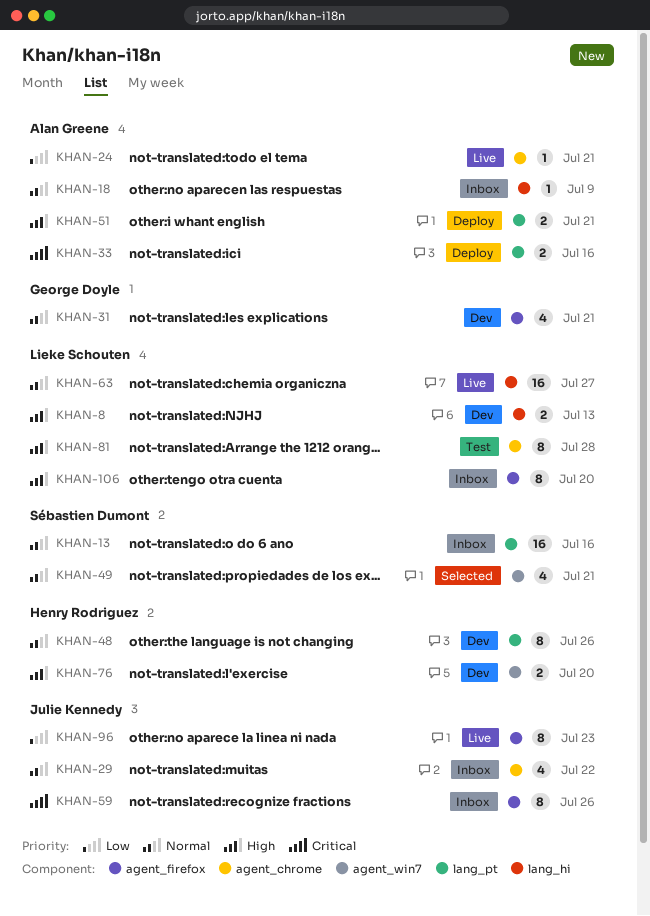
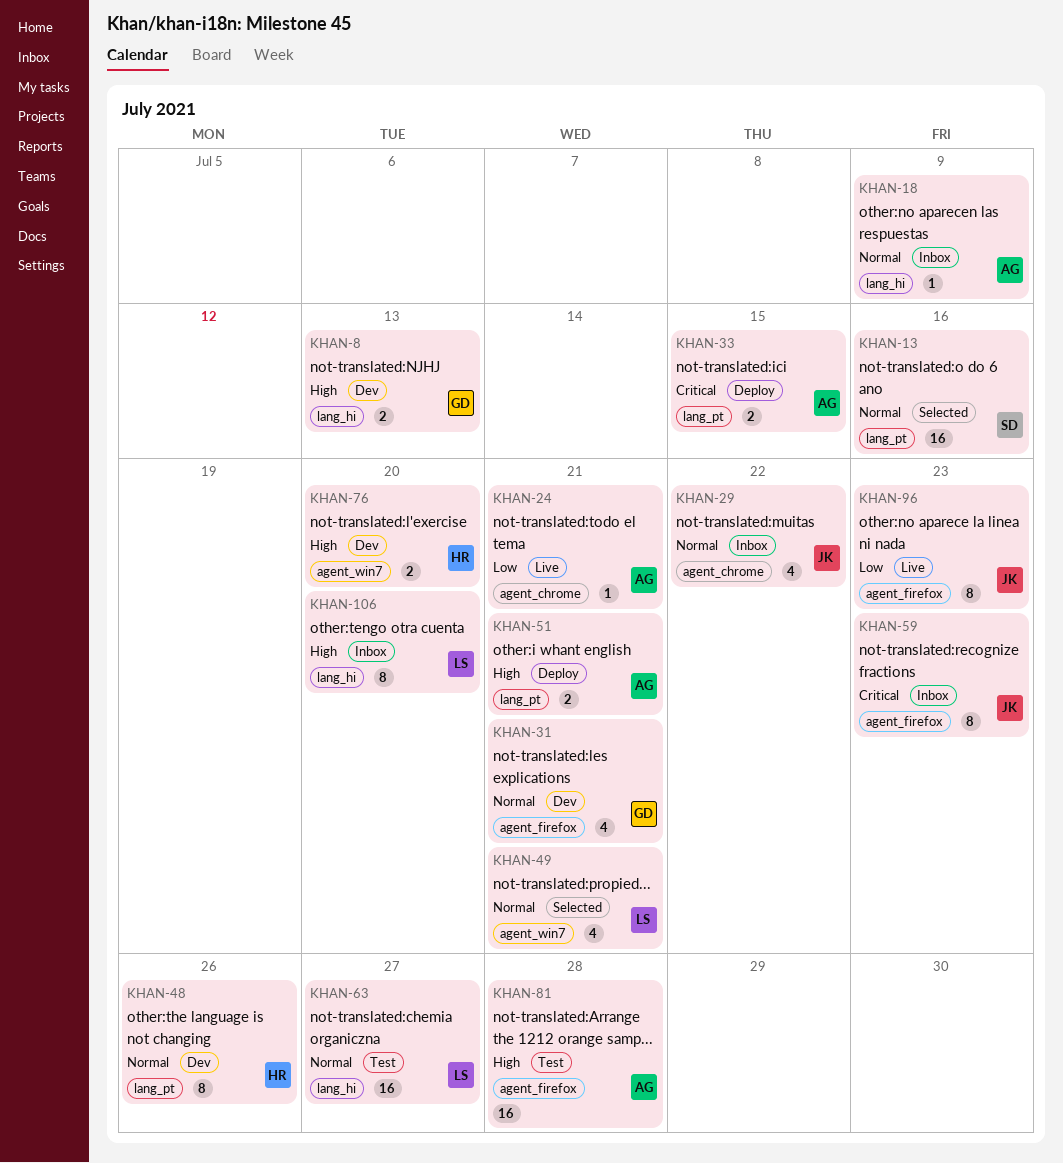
KHAN-8, owner: Lieke Schouten -> George Doyle
KHAN-13, status: Inbox -> Selected
KHAN-33, due: Jul 16 -> Jul 15
KHAN-49, owner: Sébastien Dumont -> Lieke Schouten
KHAN-59, due: Jul 26 -> Jul 23
KHAN-63, status: Live -> Test
KHAN-81, owner: Lieke Schouten -> Alan Greene
KHAN-81, label: agent_chrome -> agent_firefox
KHAN-81, estimate: 8 -> 16
KHAN-106, label: agent_firefox -> lang_hi

